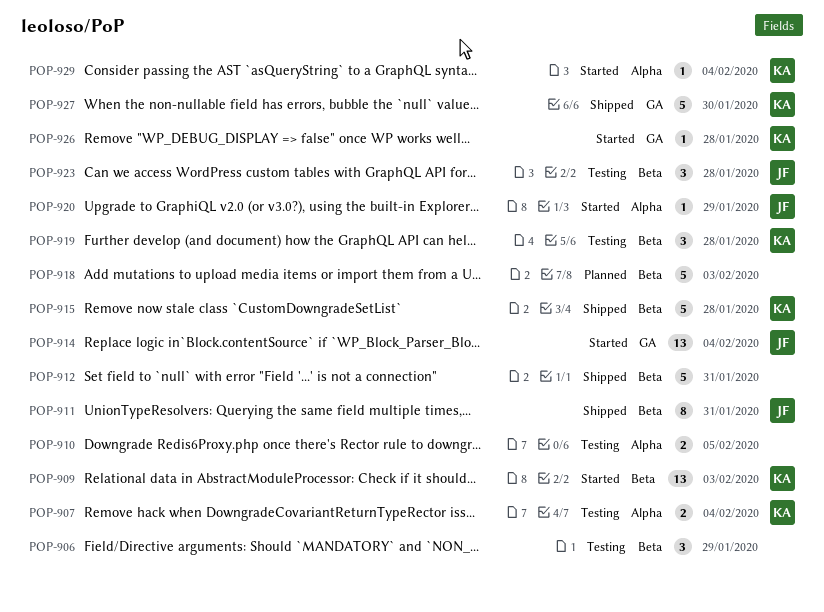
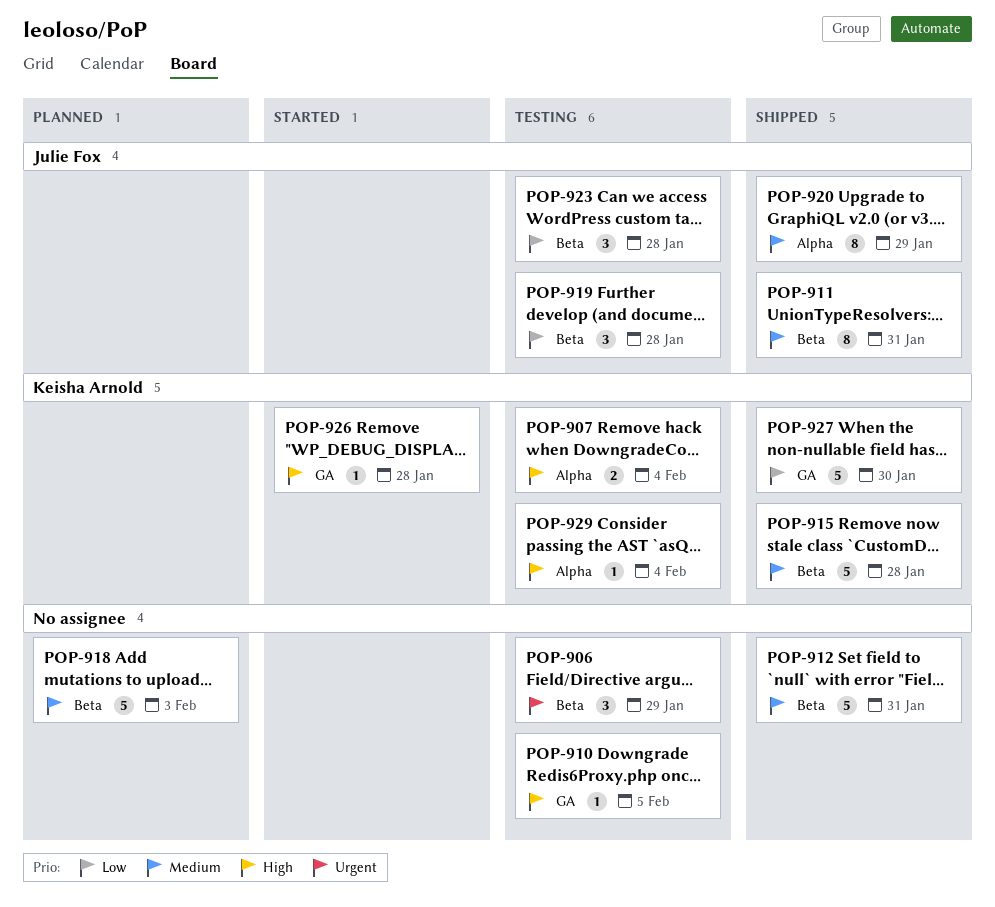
POP-909: present -> none
POP-910, label: Alpha -> GA
POP-910, estimate: 2 -> 1
POP-914: present -> none
POP-919, owner: Keisha Arnold -> Julie Fox
POP-920, status: Started -> Shipped
POP-920, estimate: 1 -> 8
POP-929, status: Started -> Testing

